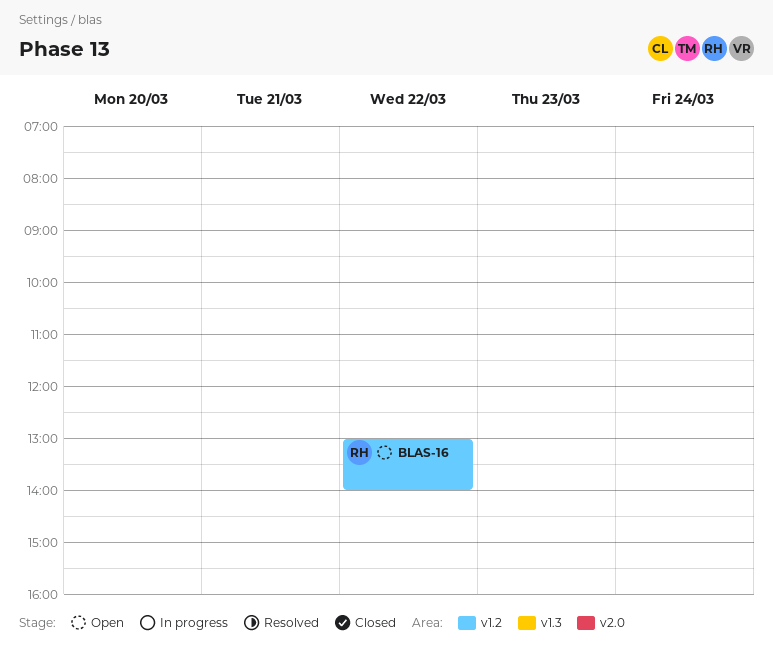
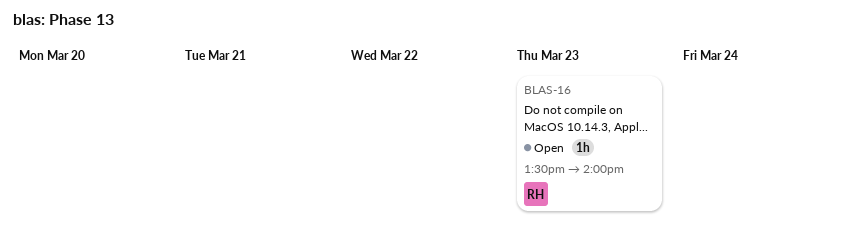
BLAS-16, day: Mar 22 -> Mar 23
BLAS-16, begins: 13:00 -> 13:30

